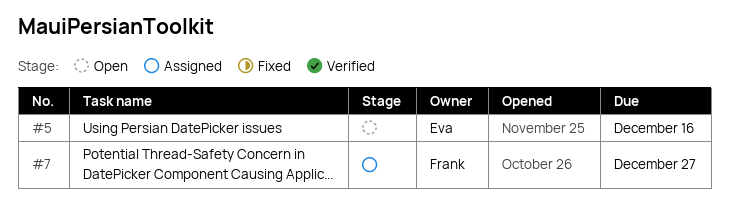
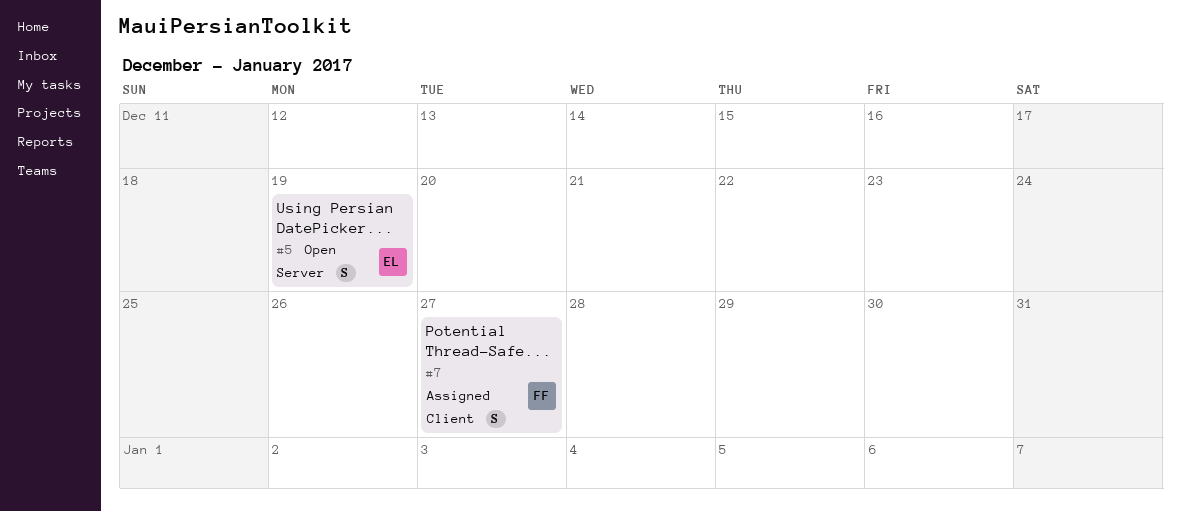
#5, due: Dec 16 -> Dec 19

